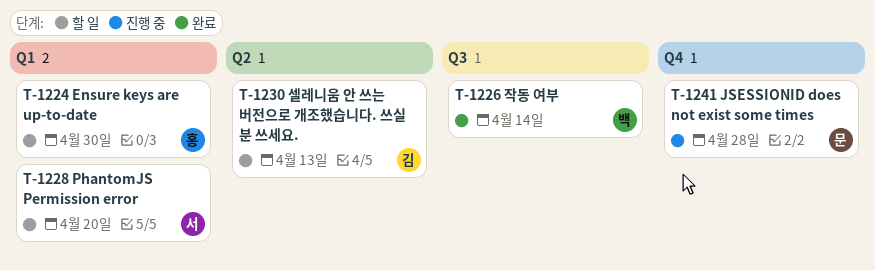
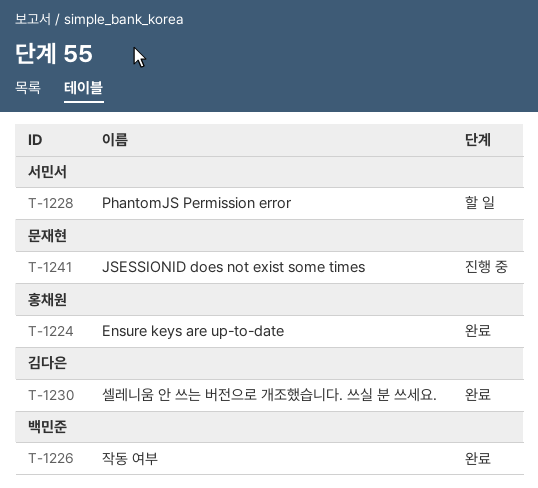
T-1224, status: 할 일 -> 완료
T-1230, status: 할 일 -> 완료

